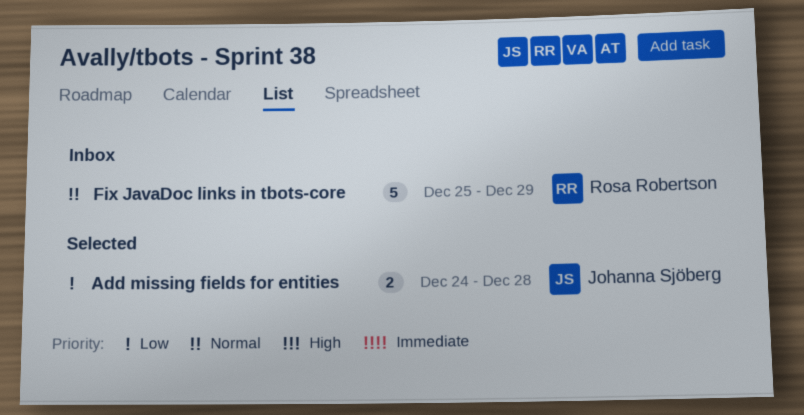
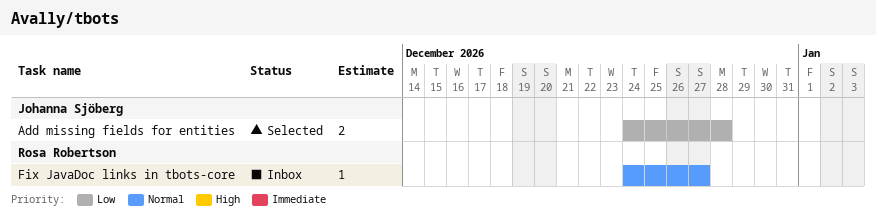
Fix JavaDoc links in tbots-core, estimate: 5 -> 1
Fix JavaDoc links in tbots-core, start: Dec 25 -> Dec 24
Fix JavaDoc links in tbots-core, due: Dec 29 -> Dec 27

